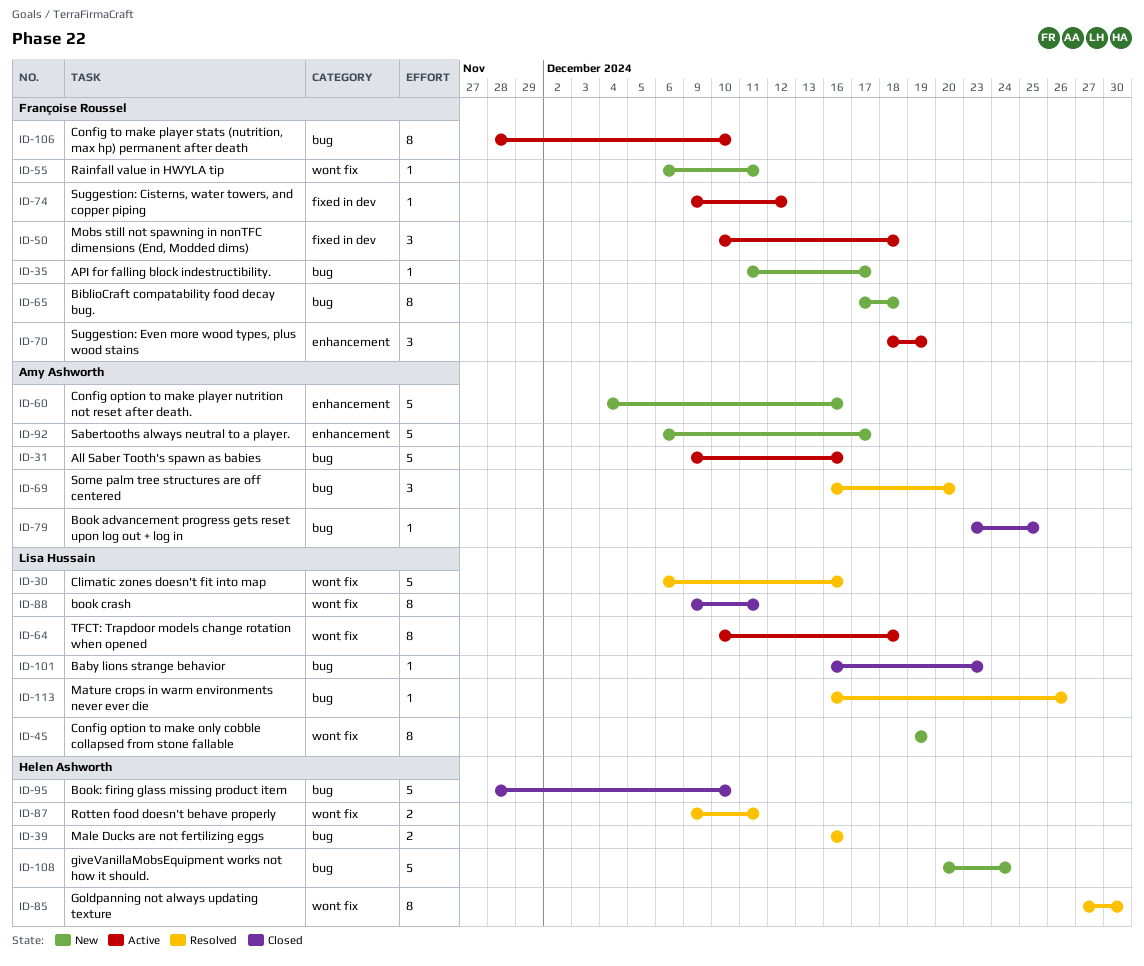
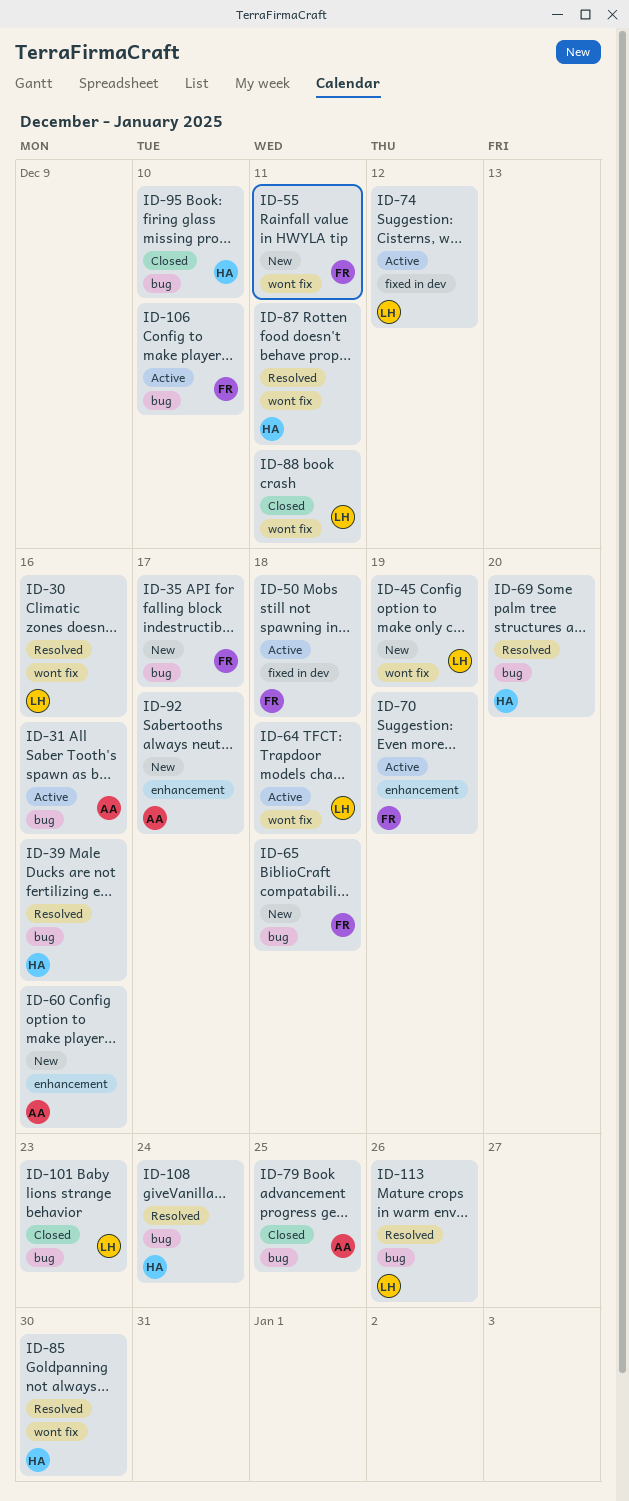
ID-69, owner: Amy Ashworth -> Helen Ashworth
ID-74, owner: Françoise Roussel -> Lisa Hussain
ID-108, status: New -> Resolved

